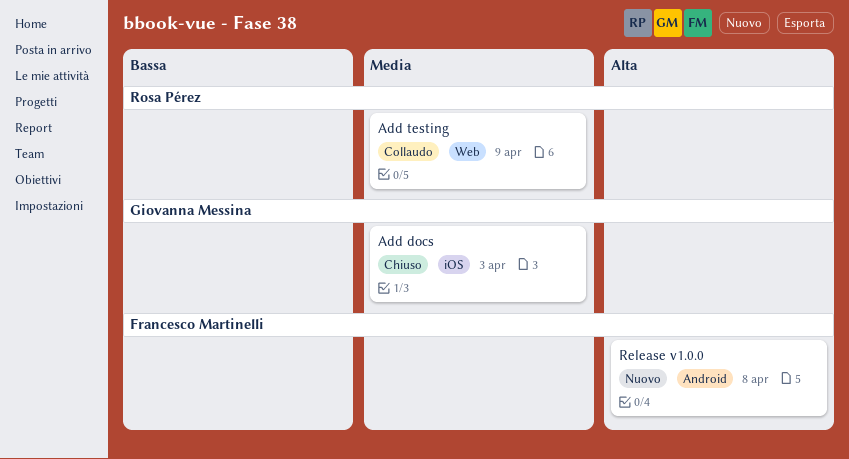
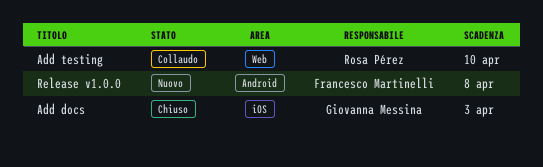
Add testing, due: Apr 9 -> Apr 10

